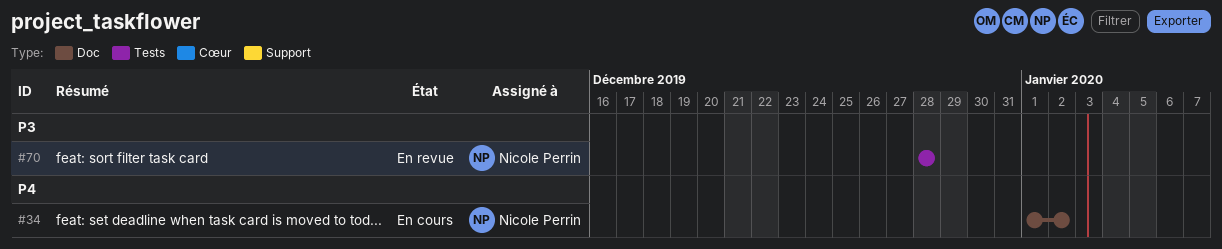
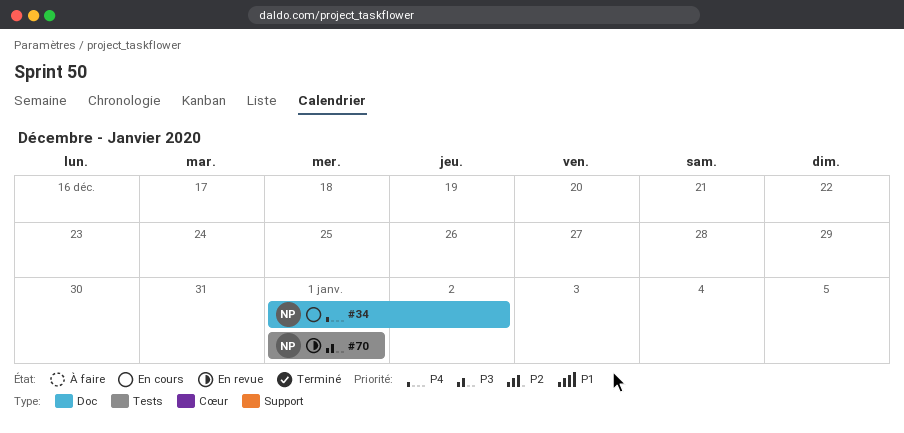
#70, start: Dec 28 -> Jan 1
#70, due: Dec 28 -> Jan 1

